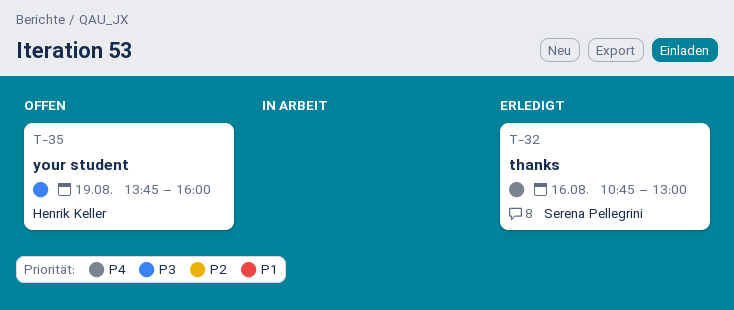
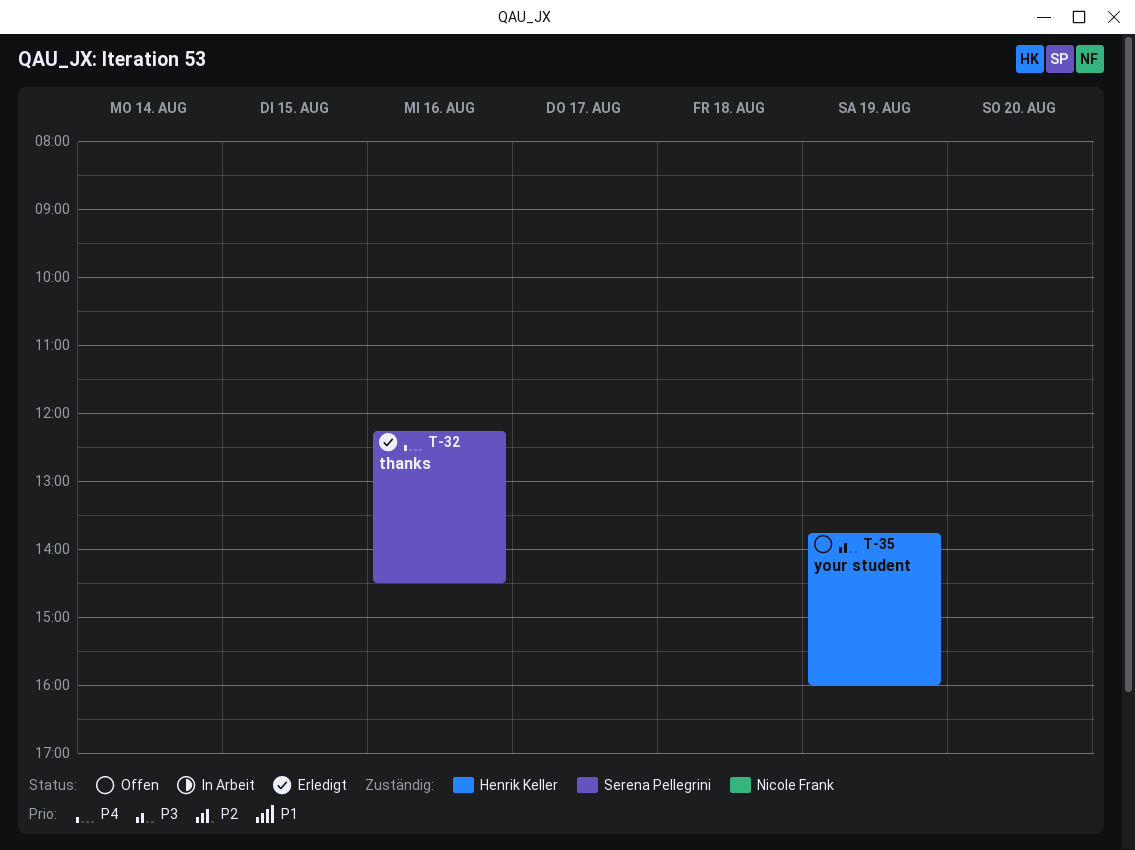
T-32, begins: 10:45 -> 12:15
T-32, ends: 13:00 -> 14:30

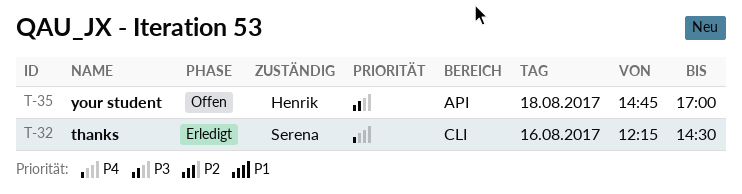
T-35, day: Aug 19 -> Aug 18
T-35, begins: 13:45 -> 14:45
T-35, ends: 16:00 -> 17:00

